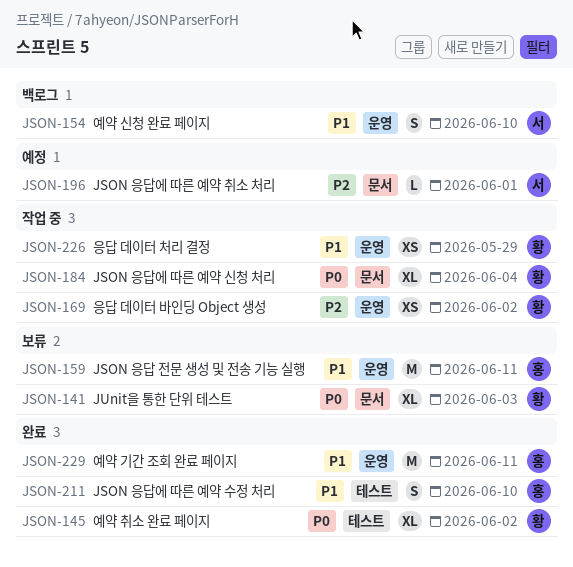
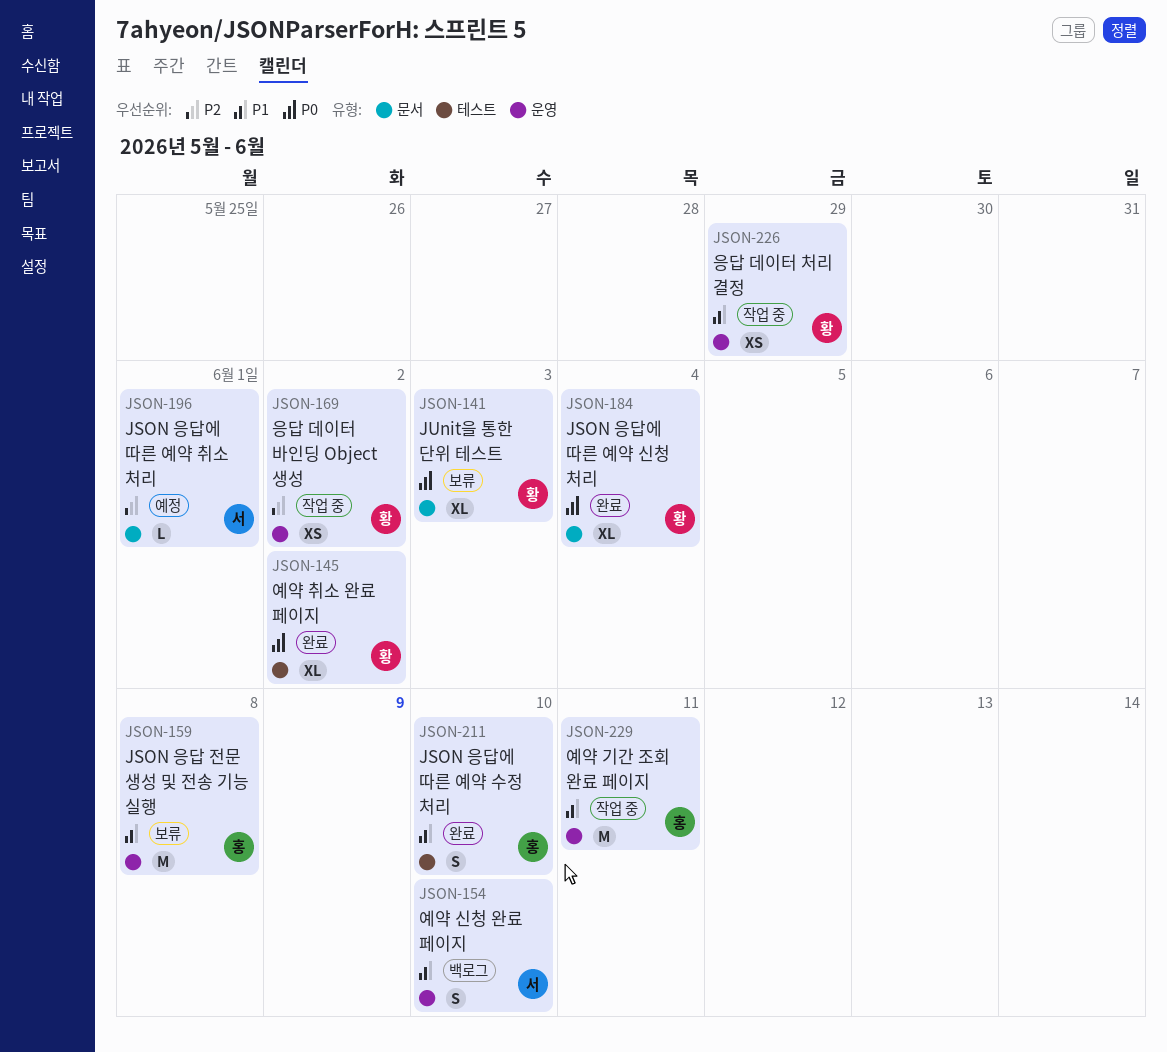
JSON-159, due: Jun 11 -> Jun 8
JSON-184, status: 작업 중 -> 완료
JSON-229, status: 완료 -> 작업 중

